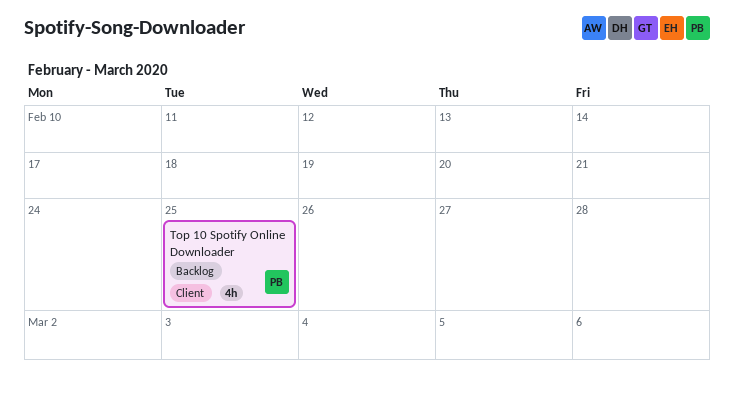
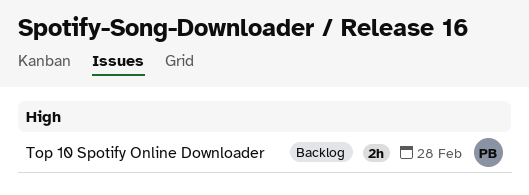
Top 10 Spotify Online Downloader, estimate: 4h -> 2h
Top 10 Spotify Online Downloader, due: Feb 25 -> Feb 28

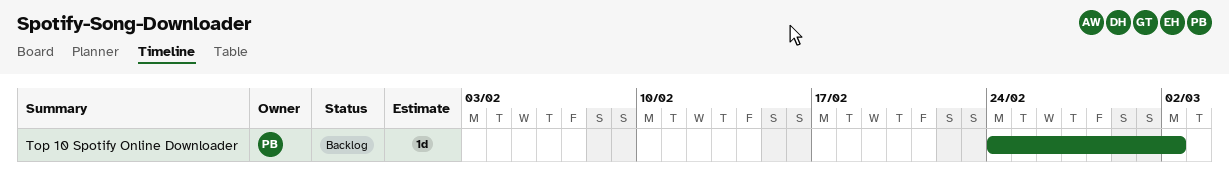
Top 10 Spotify Online Downloader, estimate: 2h -> 1d
Top 10 Spotify Online Downloader, due: Feb 28 -> Mar 2

